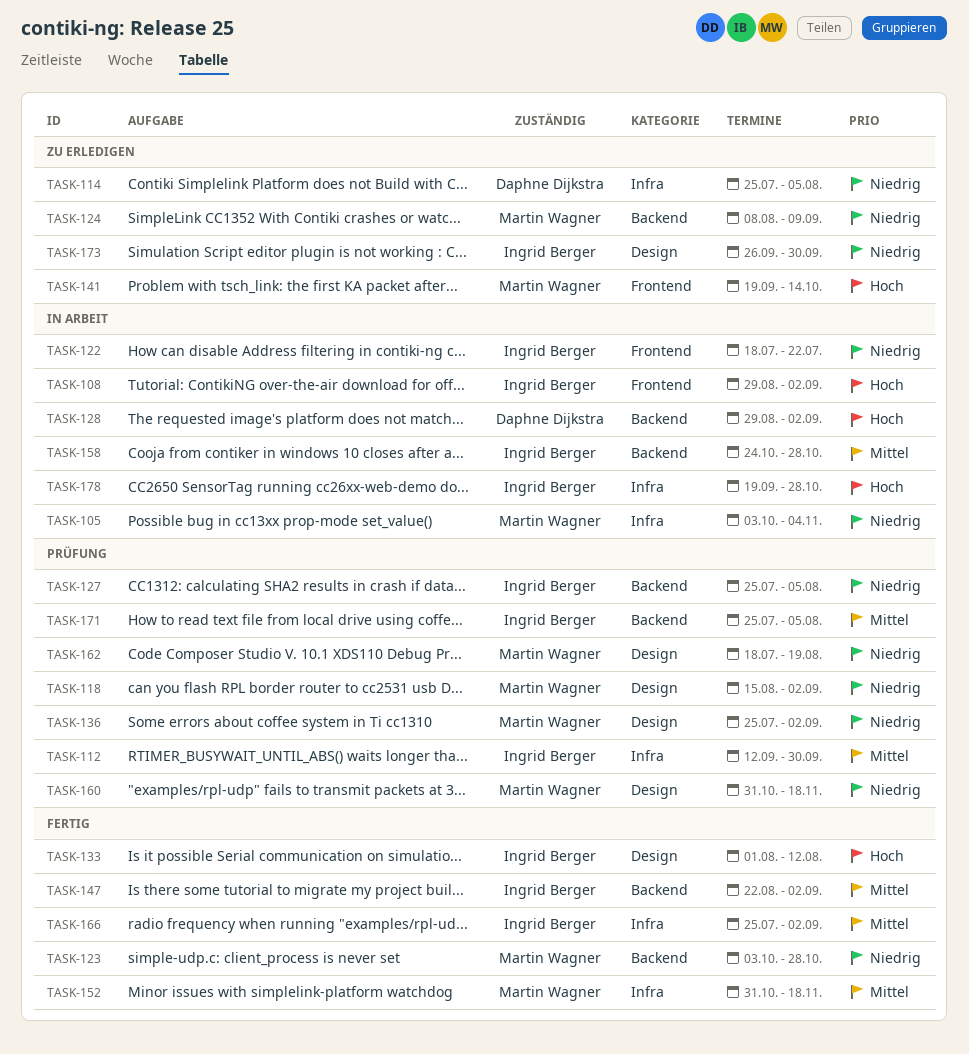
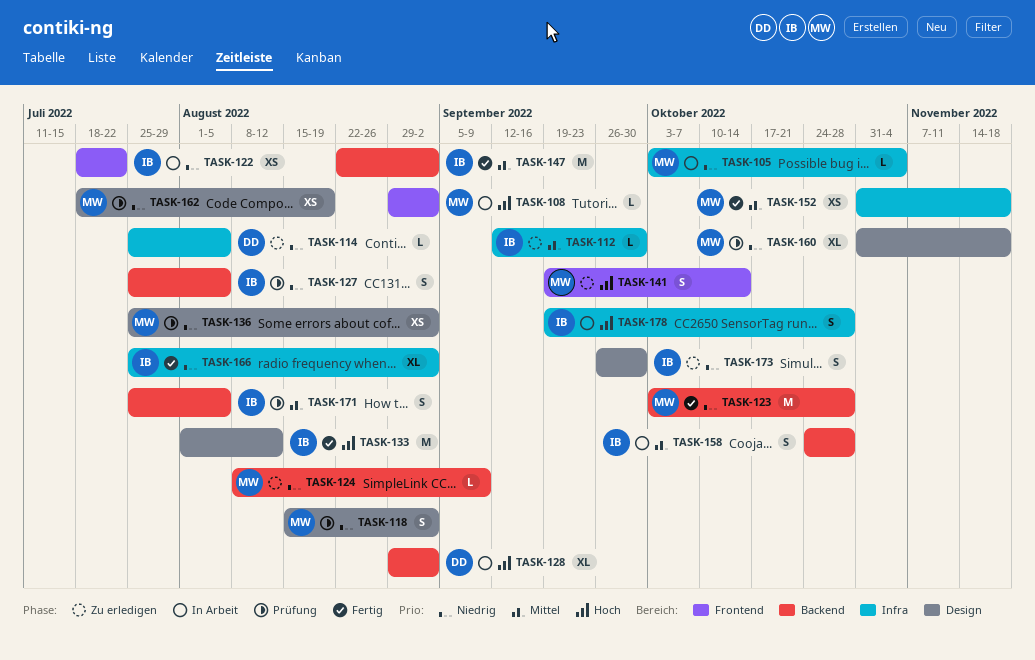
TASK-108, owner: Ingrid Berger -> Martin Wagner
TASK-112, status: Prüfung -> Zu erledigen
TASK-166, priority: Mittel -> Niedrig

